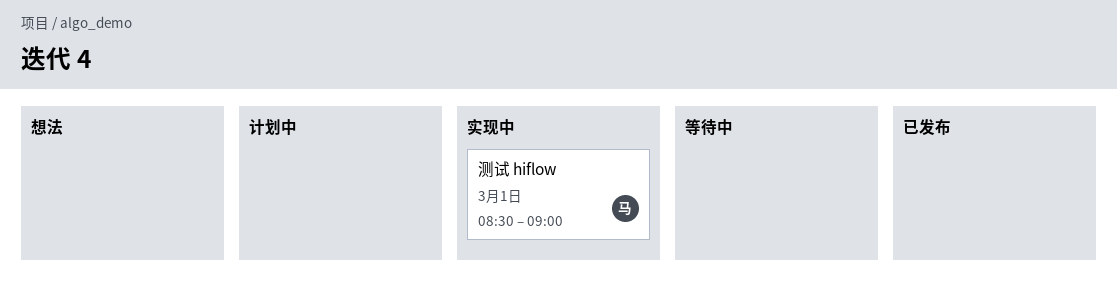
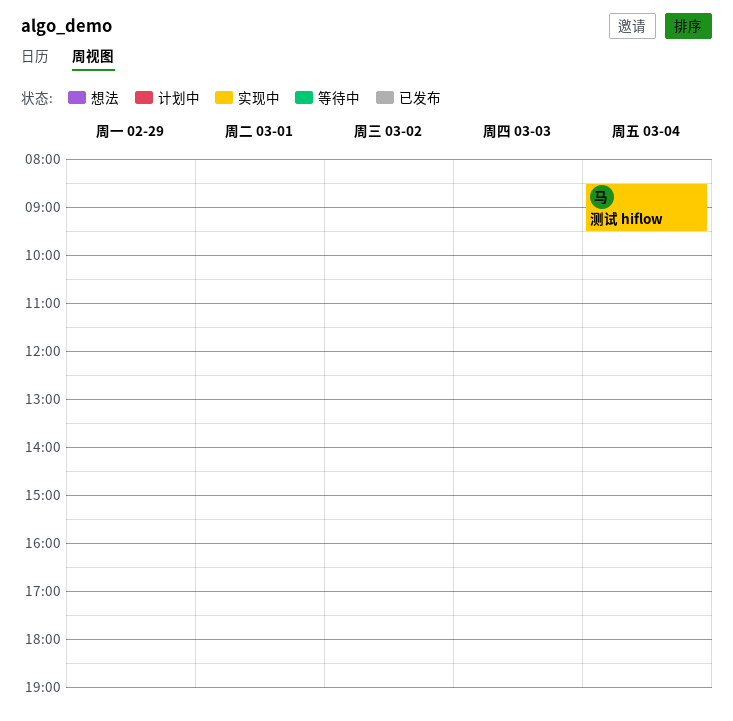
测试 hiflow, day: Mar 1 -> Mar 4
测试 hiflow, ends: 09:00 -> 09:30

